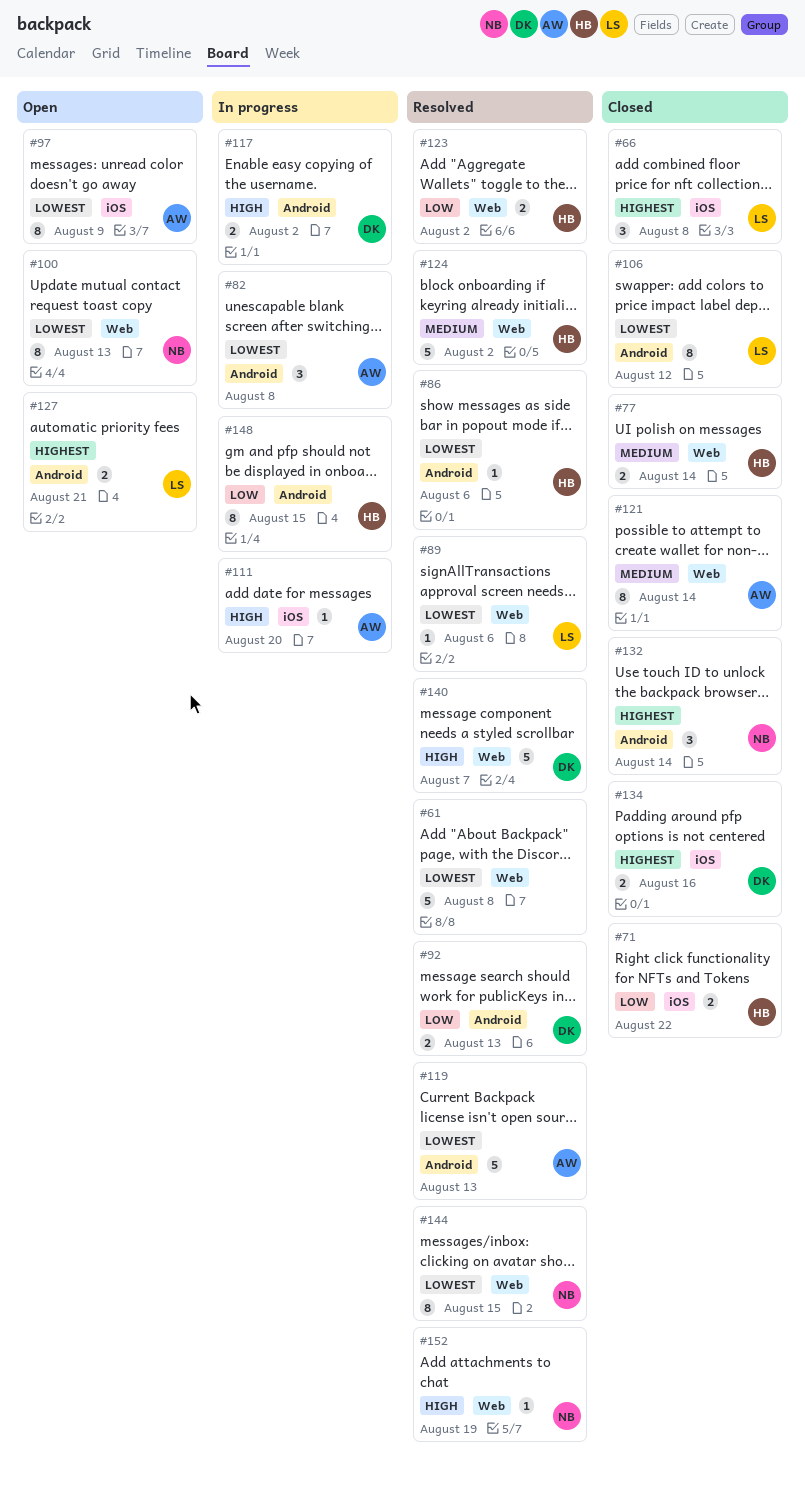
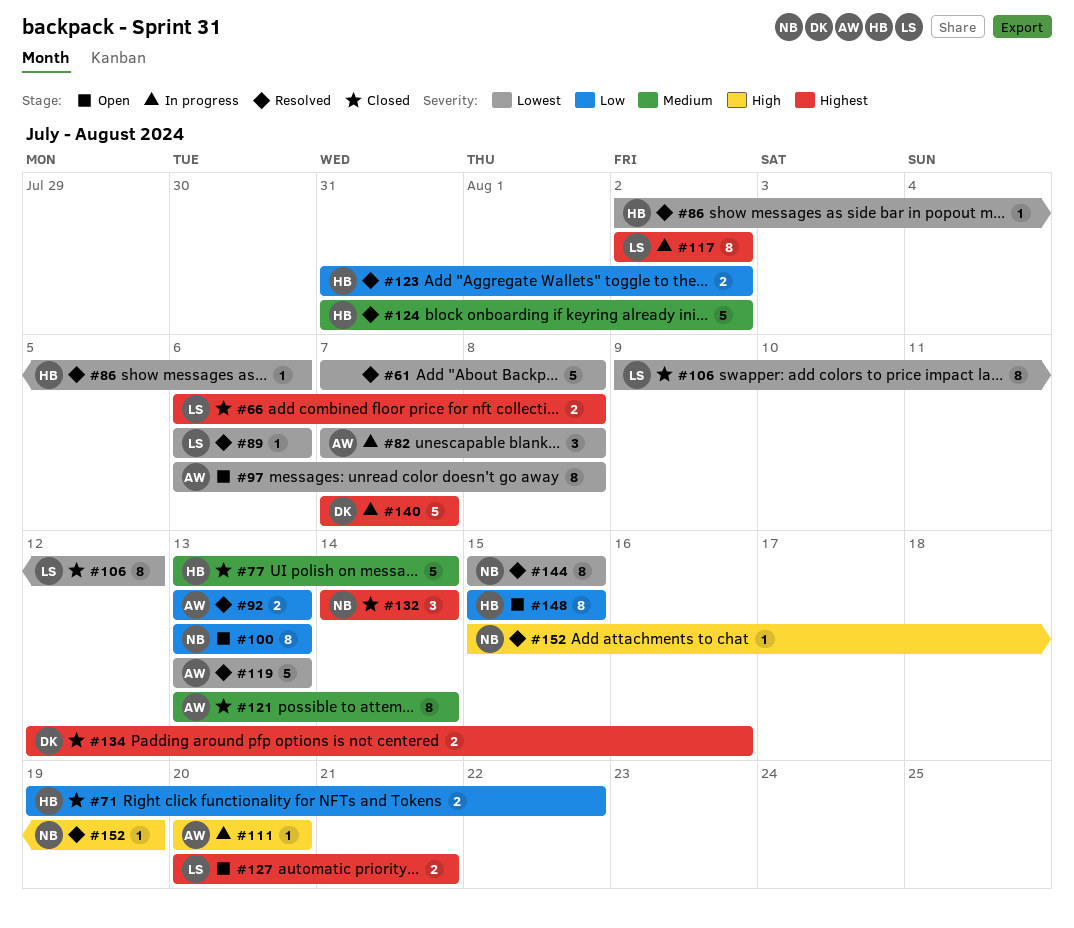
#66, estimate: 3 -> 2
#77, estimate: 2 -> 5
#92, owner: DK -> AW
#97, due: Aug 9 -> Aug 8
#100, priority: Lowest -> Low
#117, owner: DK -> LS
#117, priority: High -> Highest
#117, estimate: 2 -> 8
#140, status: Resolved -> In progress
#140, priority: High -> Highest
#148, status: In progress -> Open

